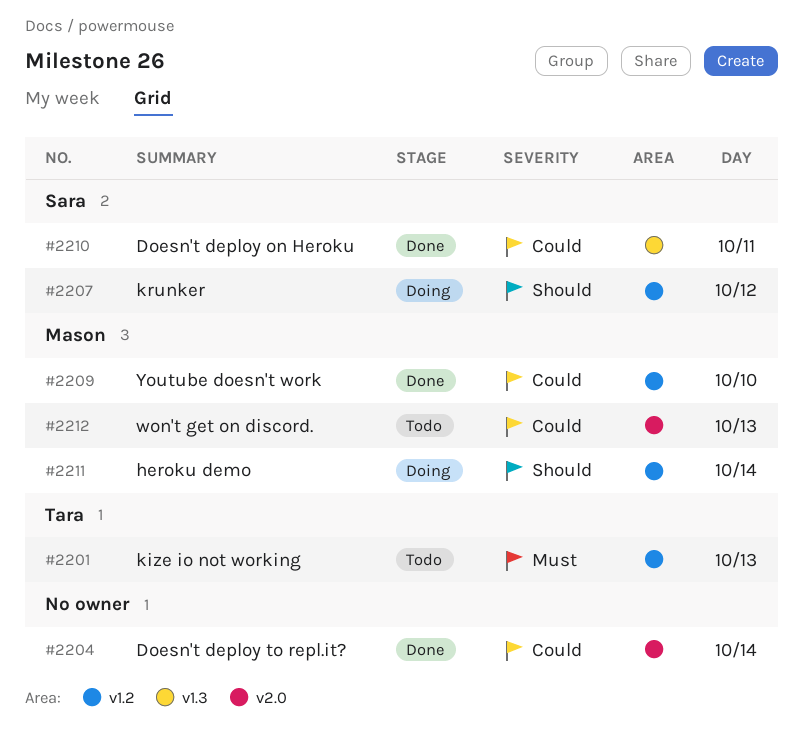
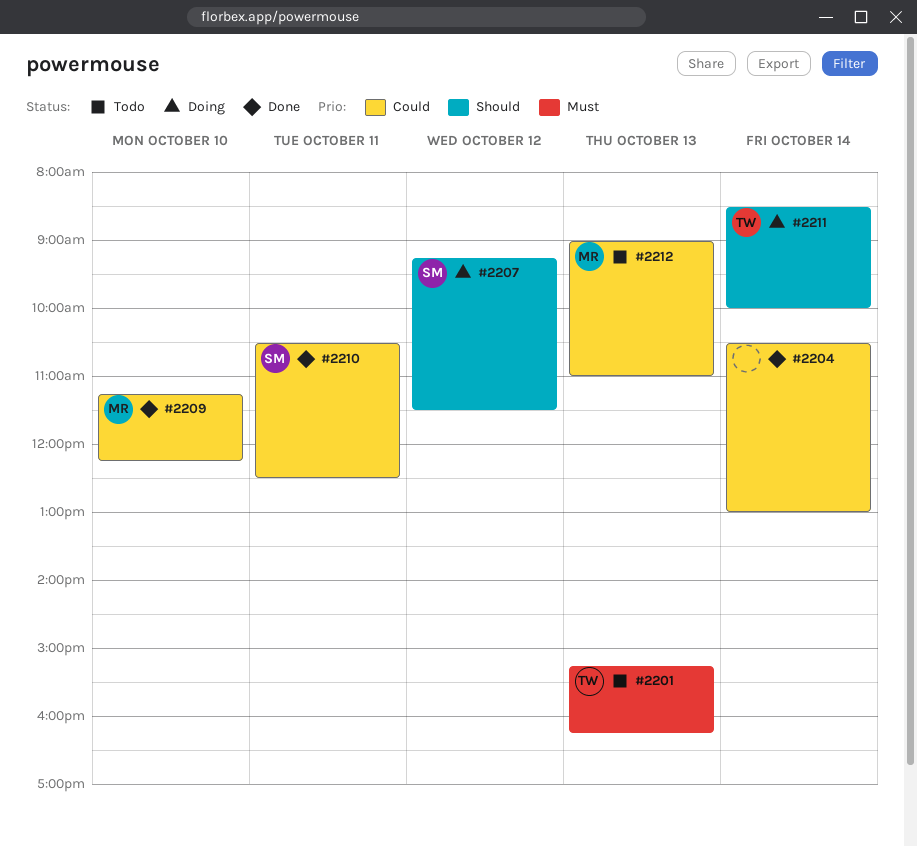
#2211, owner: Mason -> Tara

